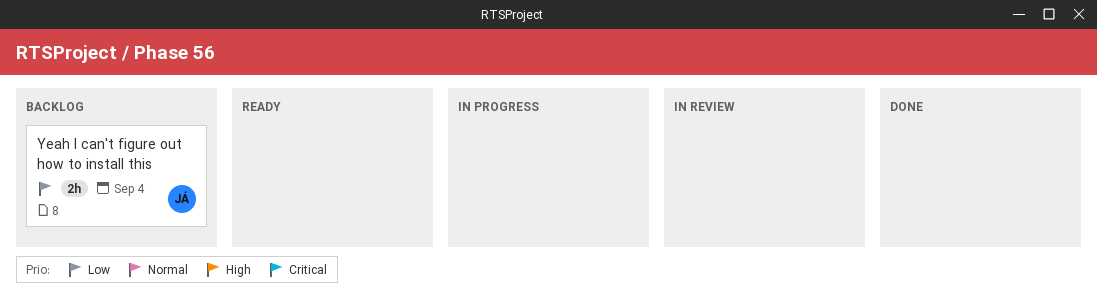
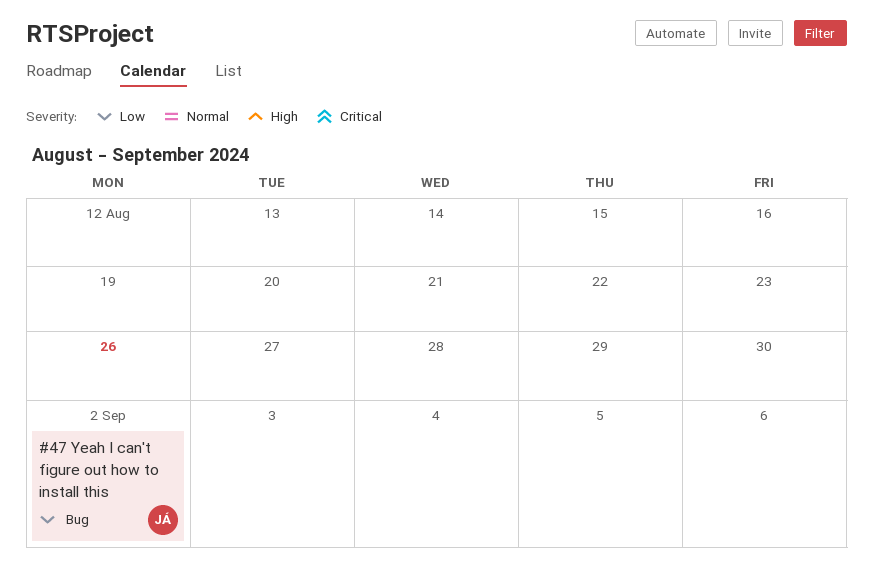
Yeah I can't figure out how to install this, due: Sep 4 -> Sep 2

